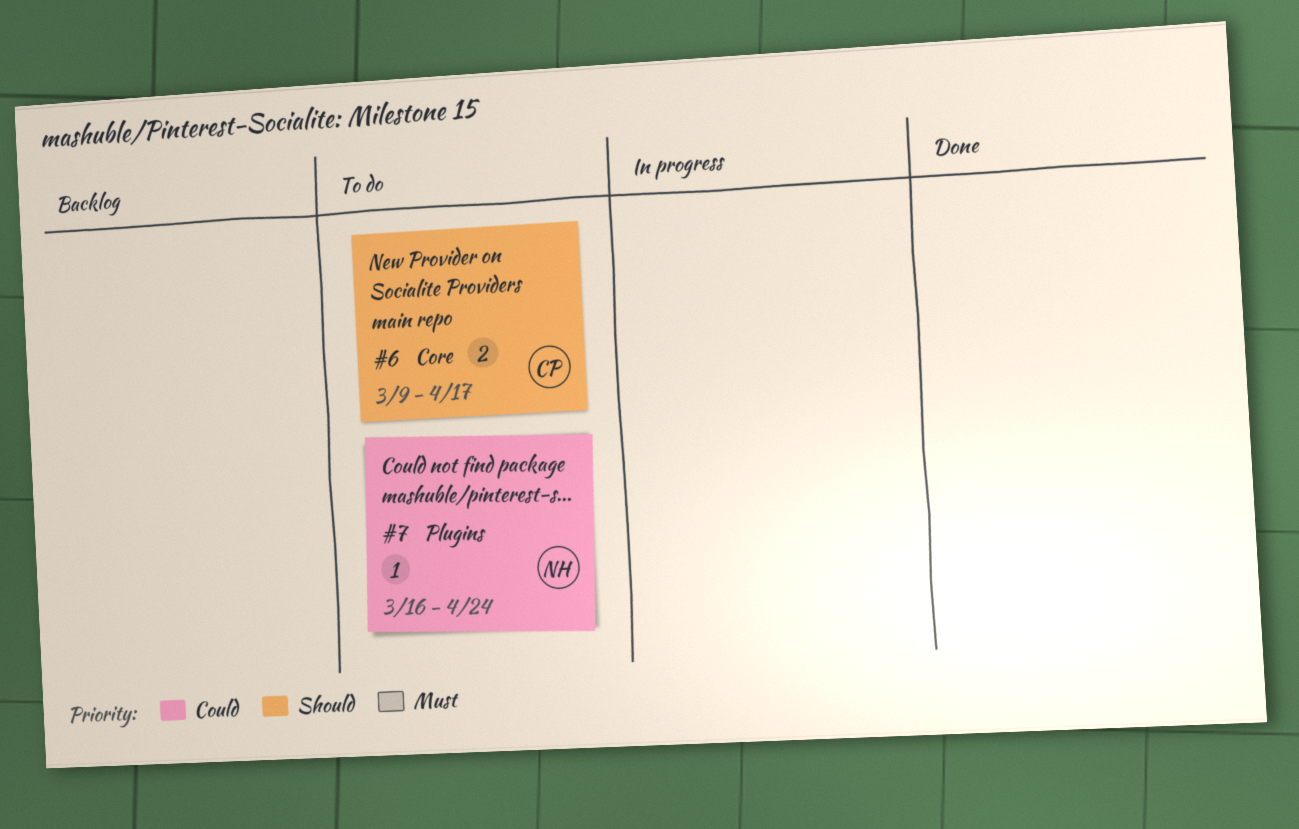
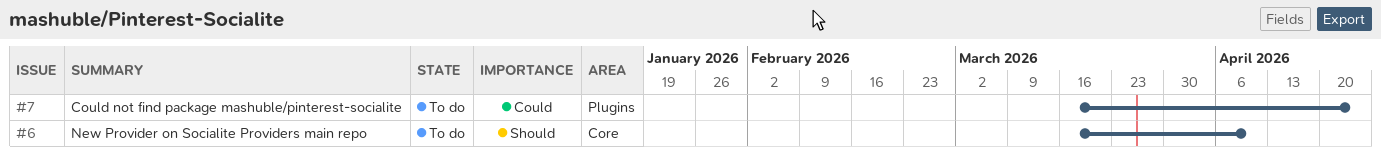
#6, start: Mar 9 -> Mar 16
#6, due: Apr 17 -> Apr 10

